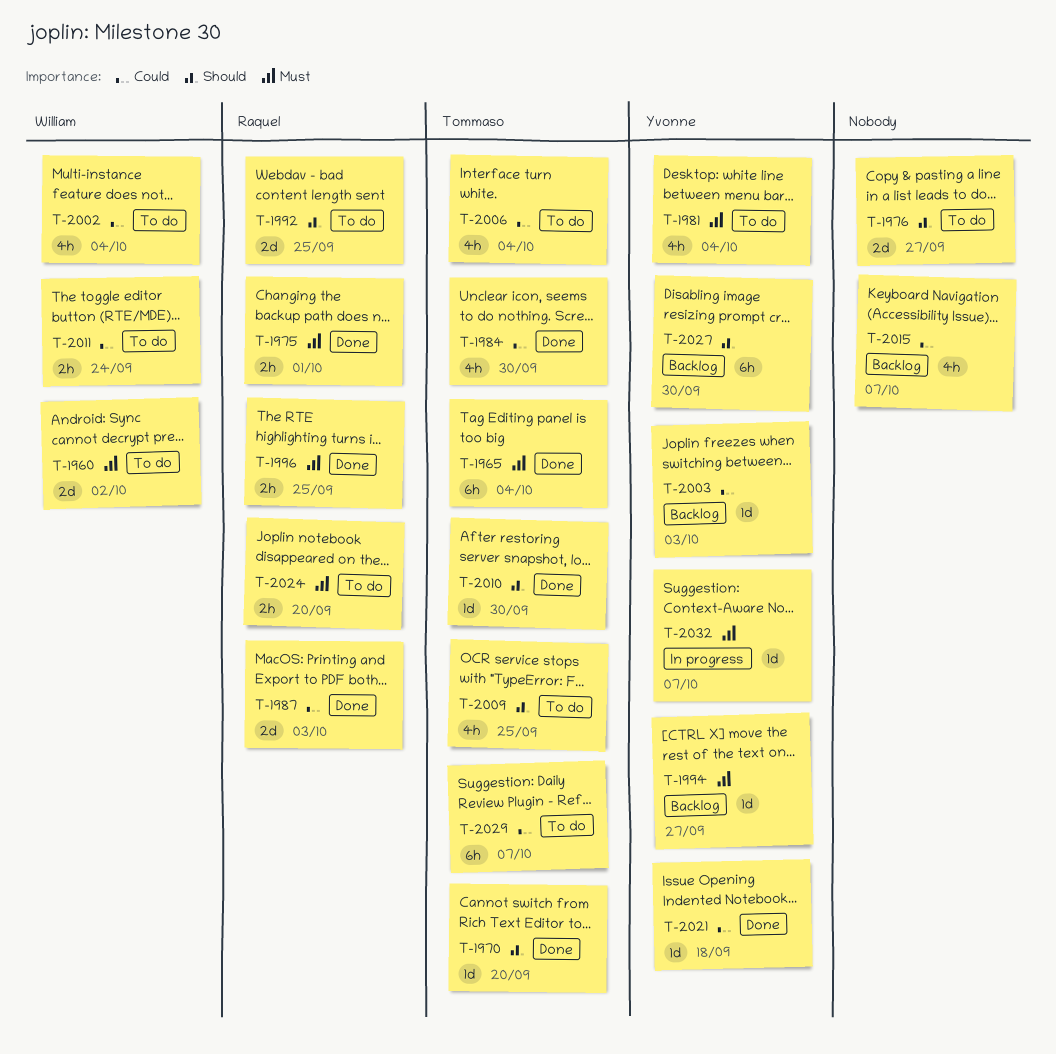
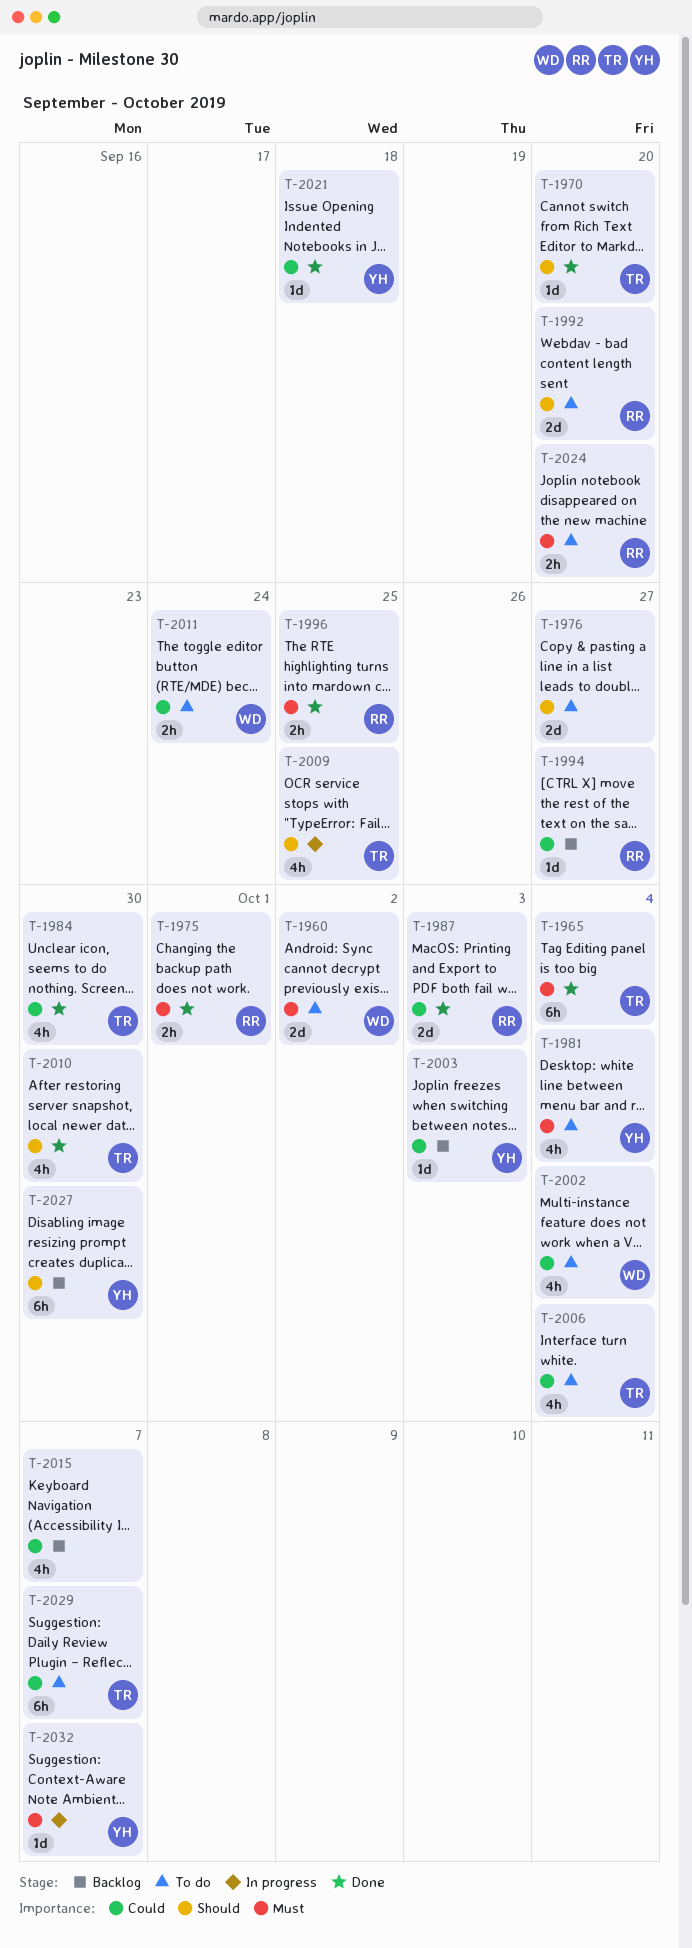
T-1992, due: Sep 25 -> Sep 20
T-1994, owner: Yvonne -> Raquel
T-1994, priority: Must -> Could
T-2009, status: To do -> In progress
T-2010, estimate: 1d -> 4h

